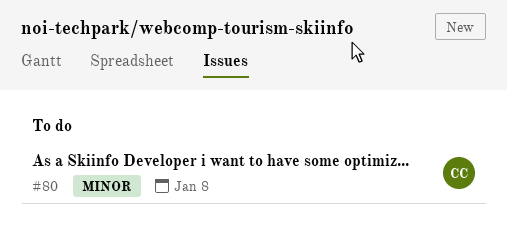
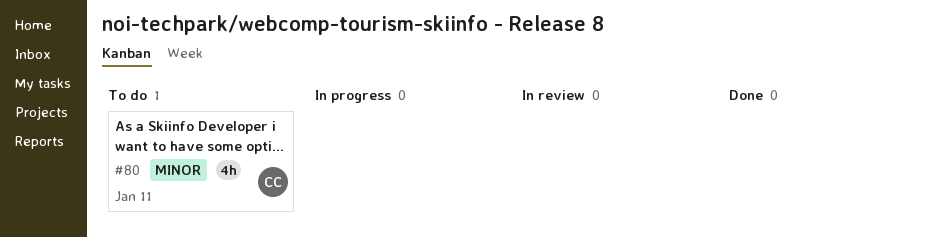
#80, due: Jan 8 -> Jan 11

